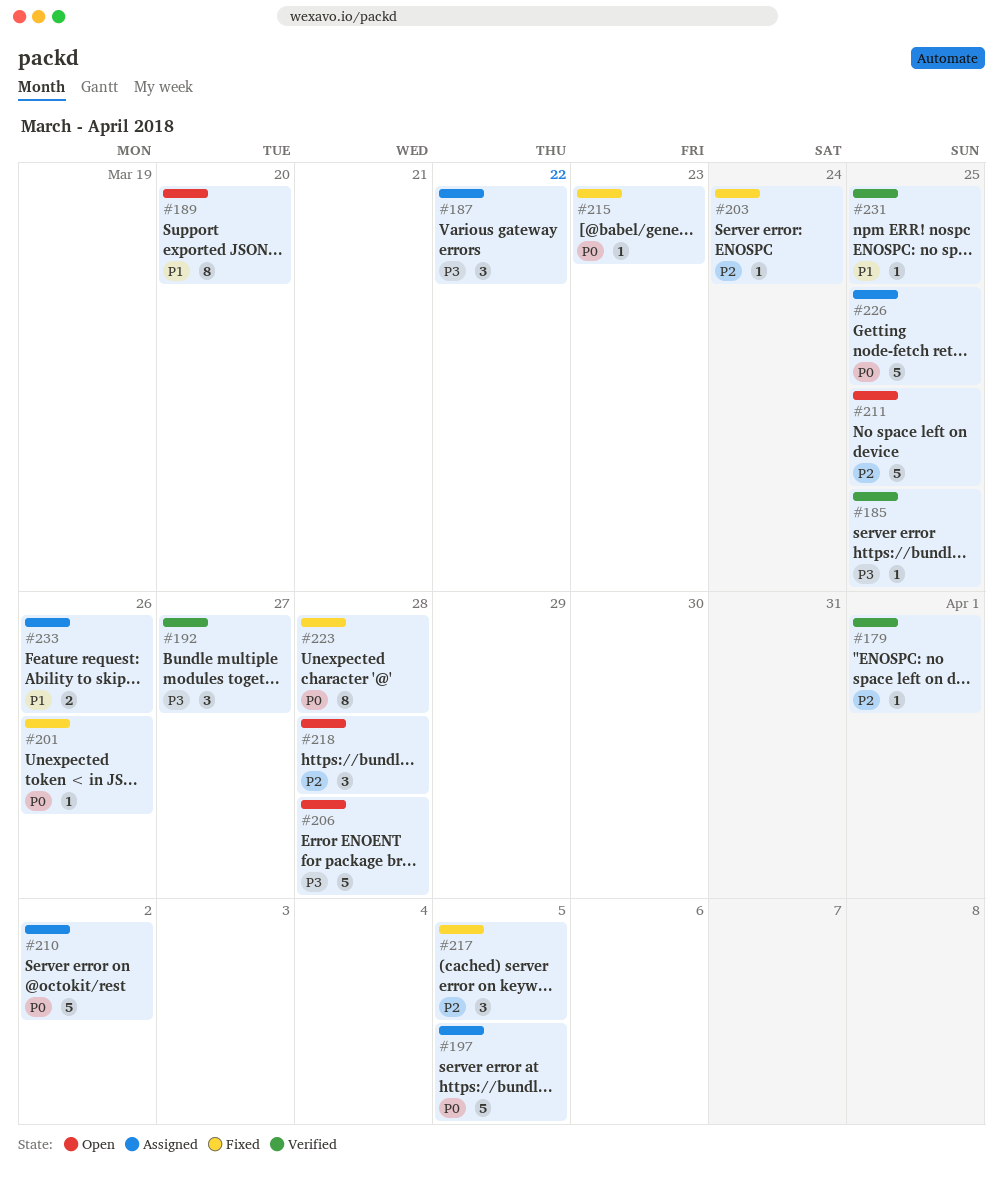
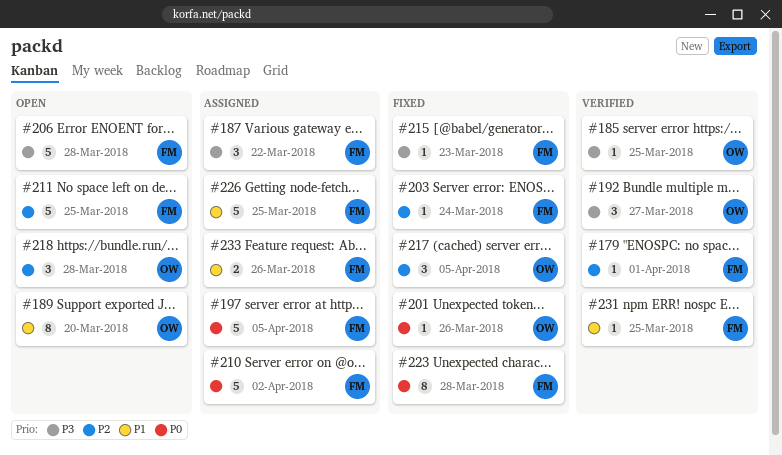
#215, priority: P0 -> P3
#226, priority: P0 -> P1

